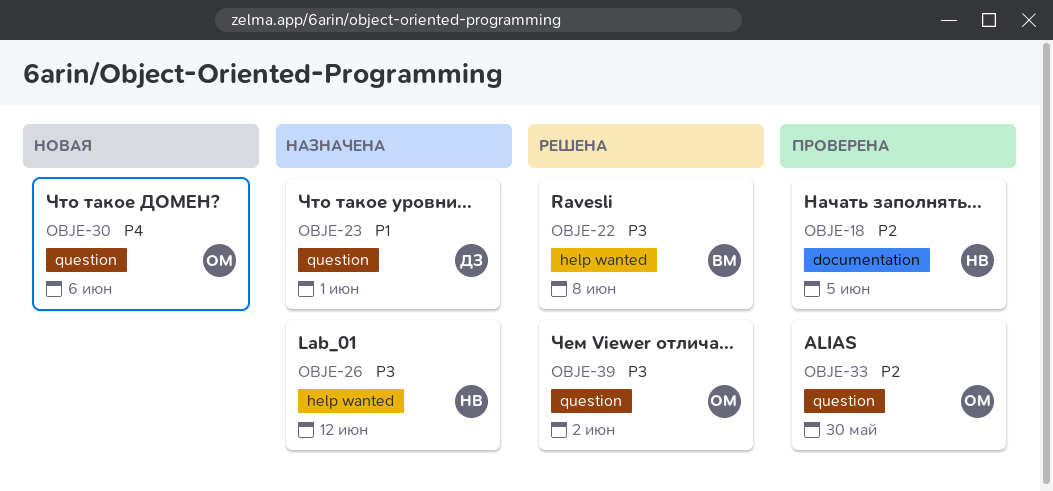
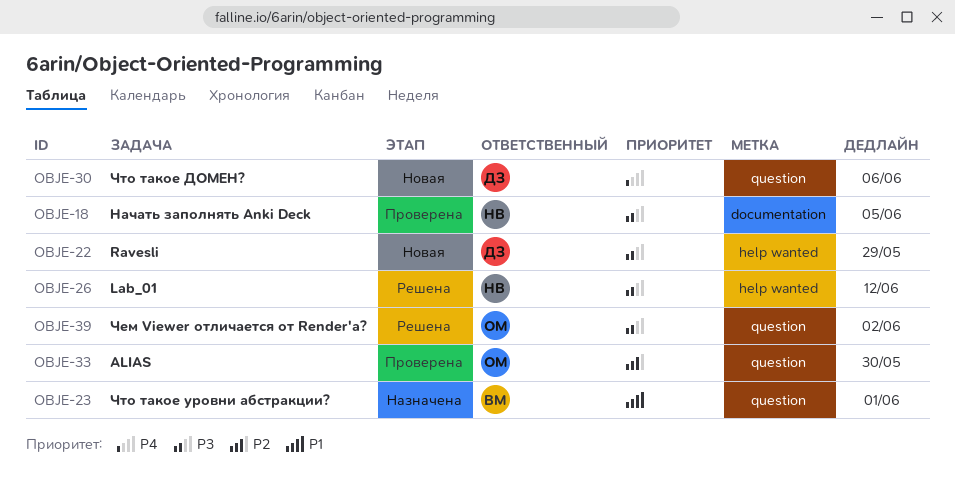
OBJE-18, priority: P2 -> P3
OBJE-22, status: Решена -> Новая
OBJE-22, owner: ВМ -> ДЗ
OBJE-22, due: Jun 8 -> May 29
OBJE-23, owner: ДЗ -> ВМ
OBJE-26, status: Назначена -> Решена
OBJE-30, owner: ОМ -> ДЗ

